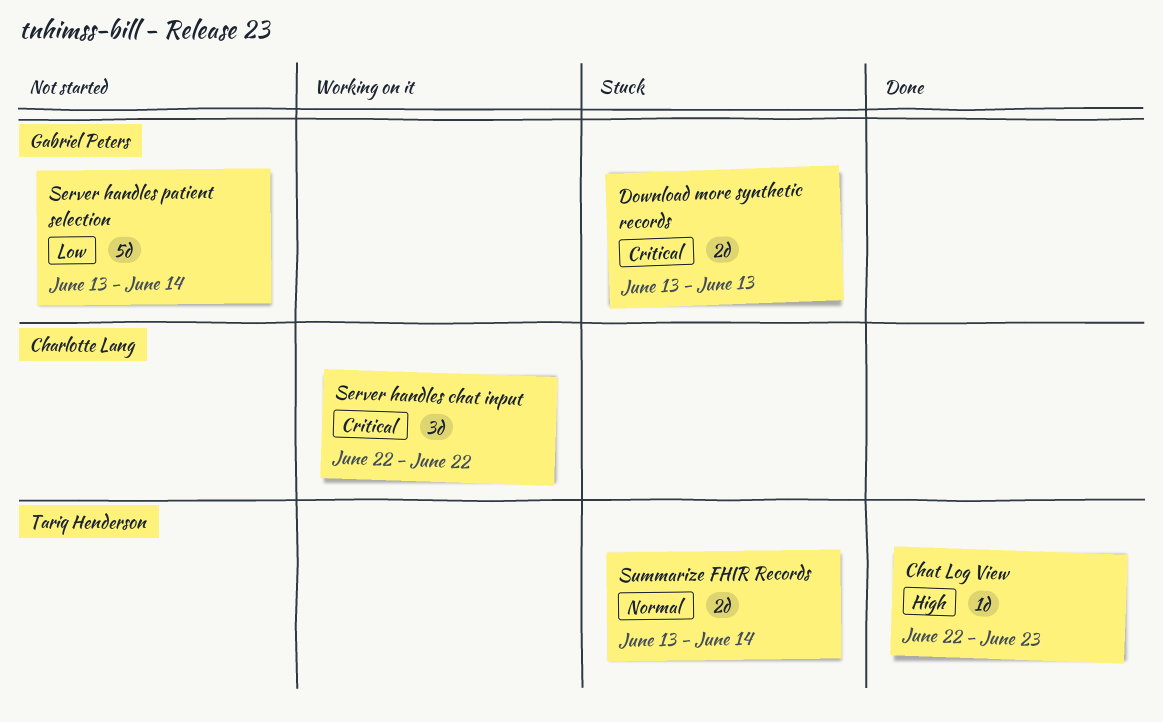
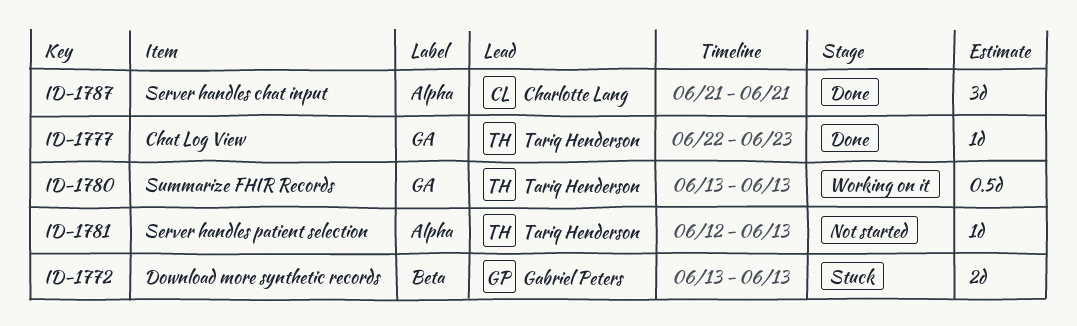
Server handles chat input, status: Working on it -> Done
Server handles chat input, start: Jun 22 -> Jun 21
Server handles chat input, due: Jun 22 -> Jun 21
Server handles patient selection, owner: Gabriel Peters -> Tariq Henderson
Server handles patient selection, estimate: 5d -> 1d
Server handles patient selection, start: Jun 13 -> Jun 12
Server handles patient selection, due: Jun 14 -> Jun 13
Summarize FHIR Records, status: Stuck -> Working on it
Summarize FHIR Records, estimate: 2d -> 0.5d
Summarize FHIR Records, due: Jun 14 -> Jun 13

